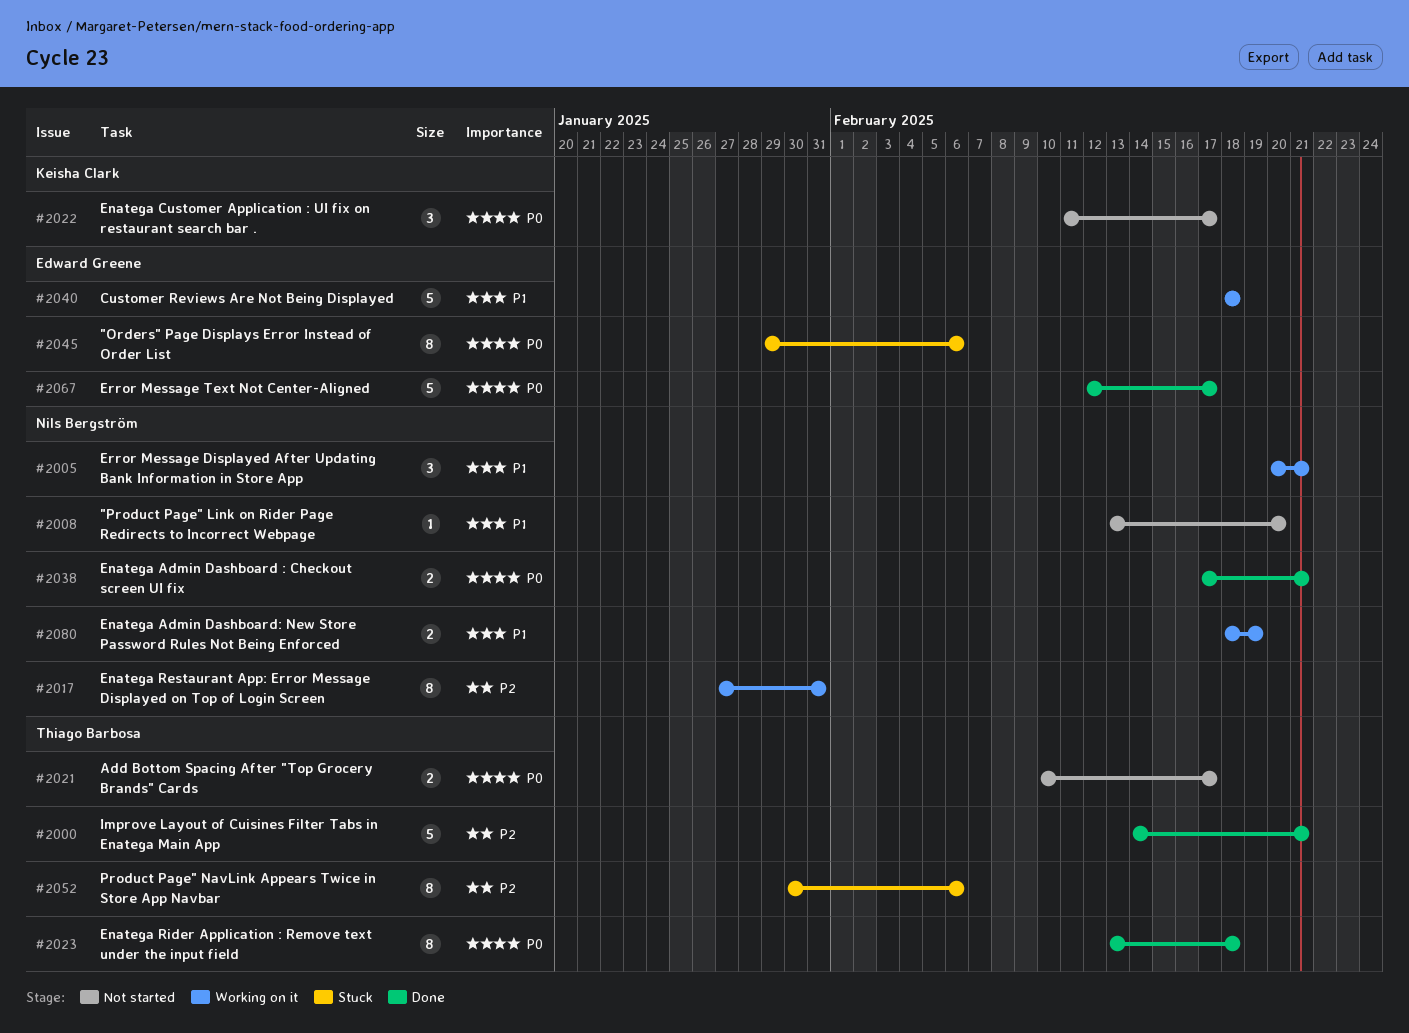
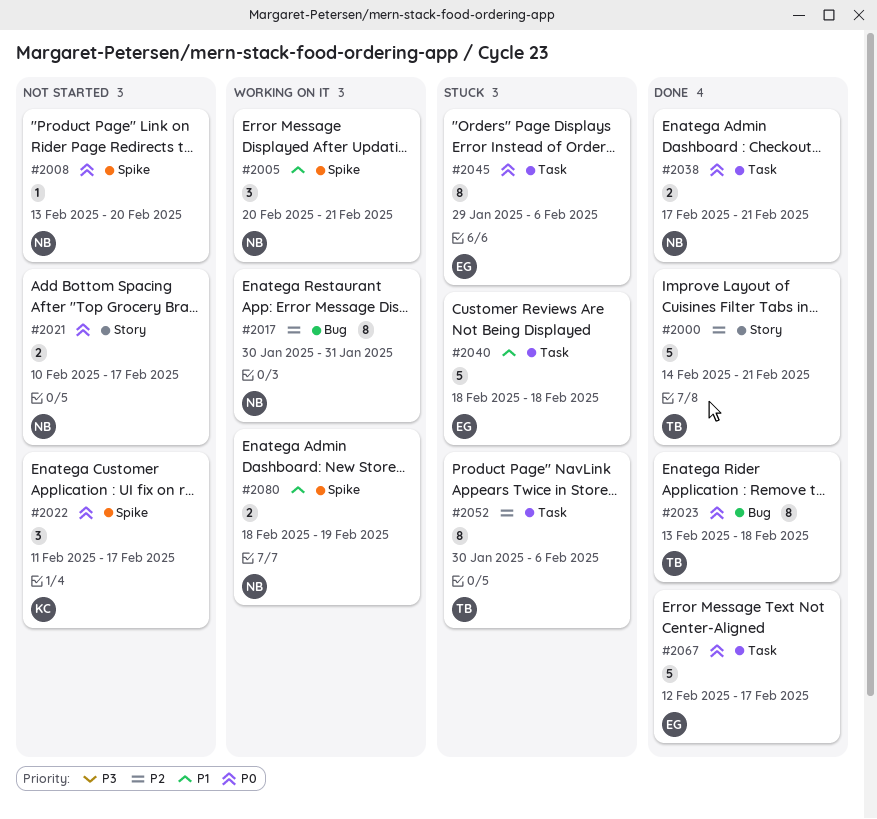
#2008, priority: P1 -> P0
#2017, start: Jan 27 -> Jan 30
#2021, owner: Thiago Barbosa -> Nils Bergström
#2040, status: Working on it -> Stuck

